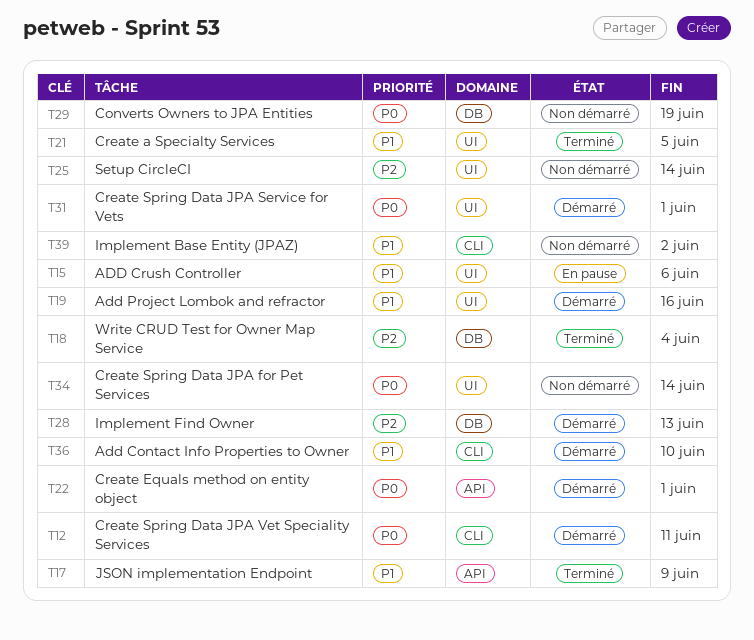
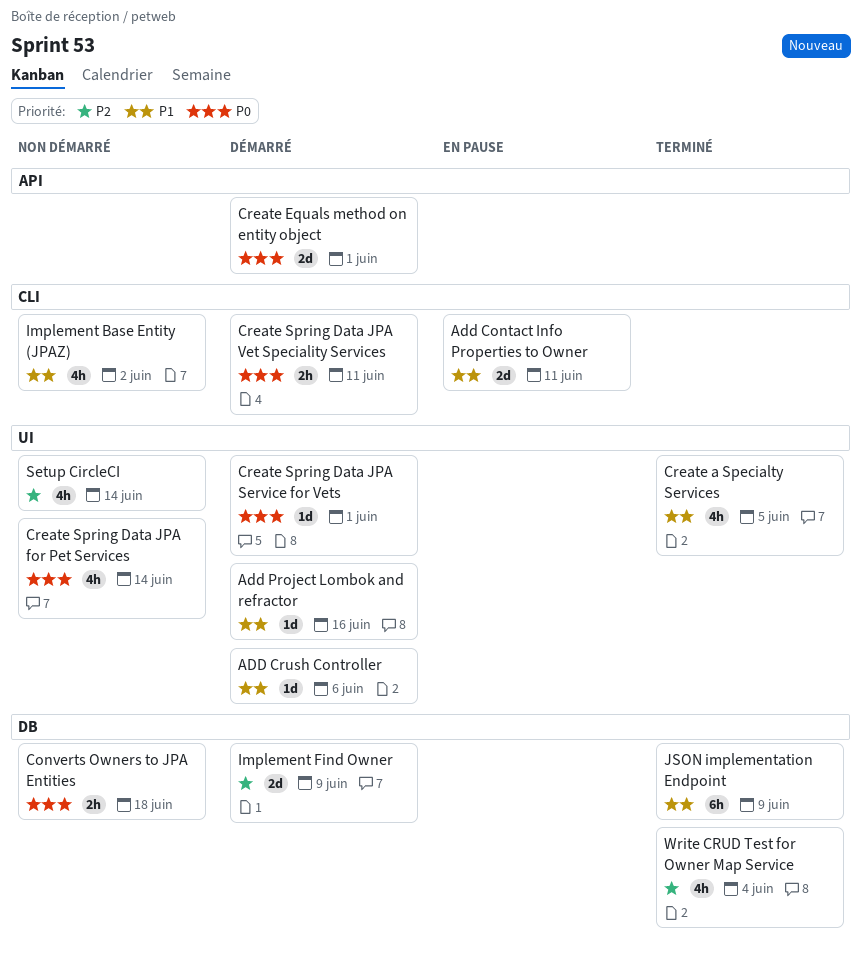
Add Contact Info Properties to Owner, status: Démarré -> En pause
Add Contact Info Properties to Owner, due: Jun 10 -> Jun 11
ADD Crush Controller, status: En pause -> Démarré
Converts Owners to JPA Entities, due: Jun 19 -> Jun 18
Implement Find Owner, due: Jun 13 -> Jun 9
JSON implementation Endpoint, label: API -> DB

